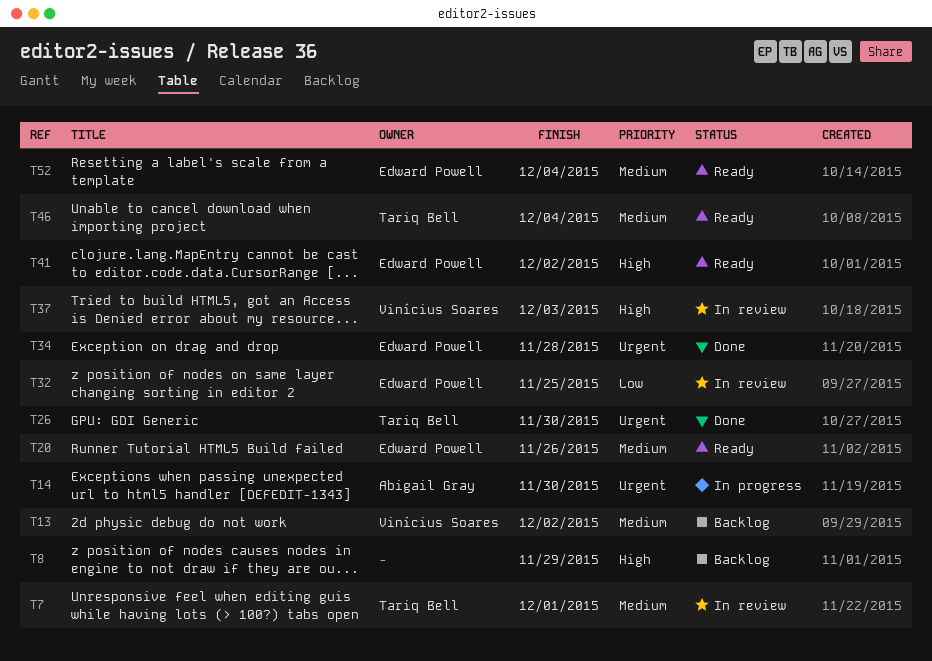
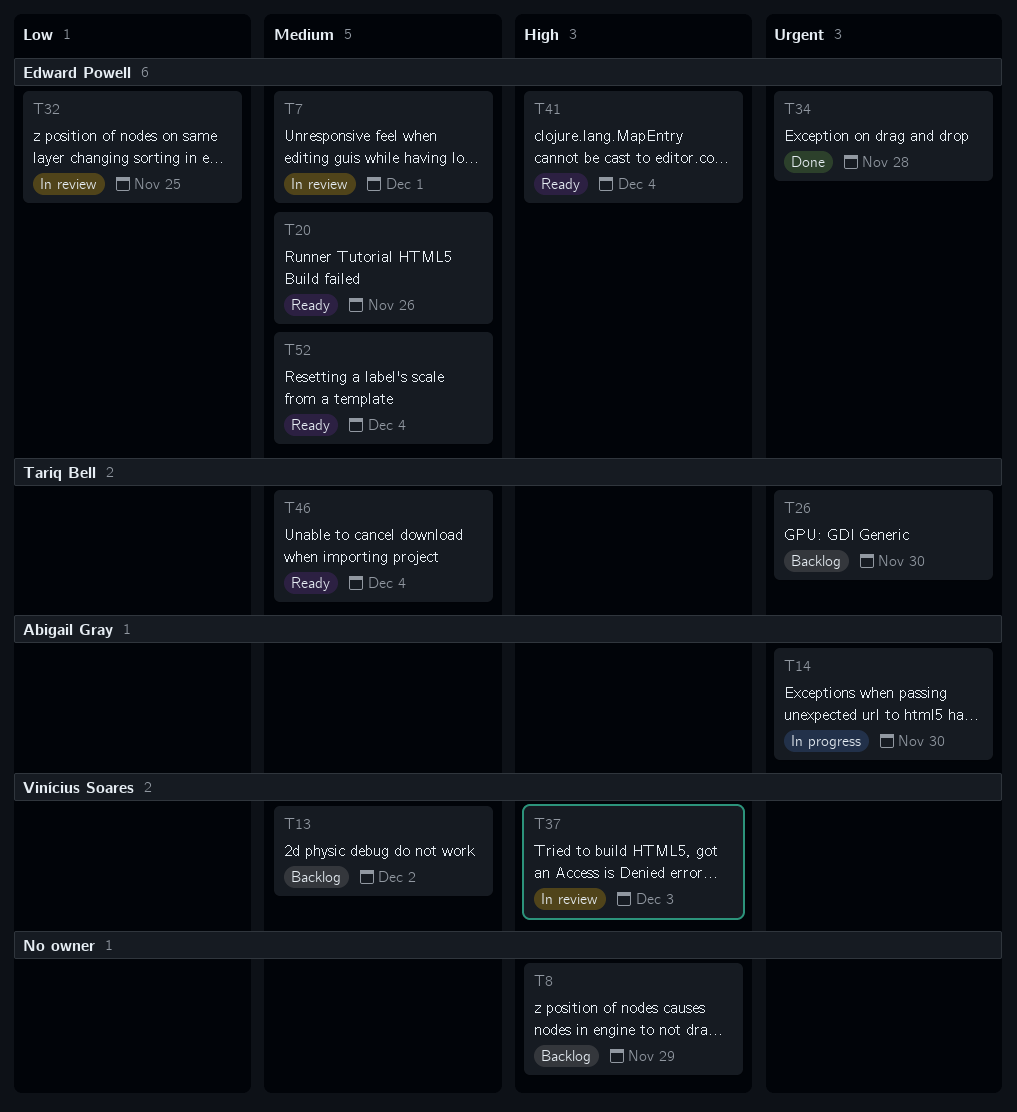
T7, owner: Tariq Bell -> Edward Powell
T26, status: Done -> Backlog
T41, due: Dec 2 -> Dec 4

